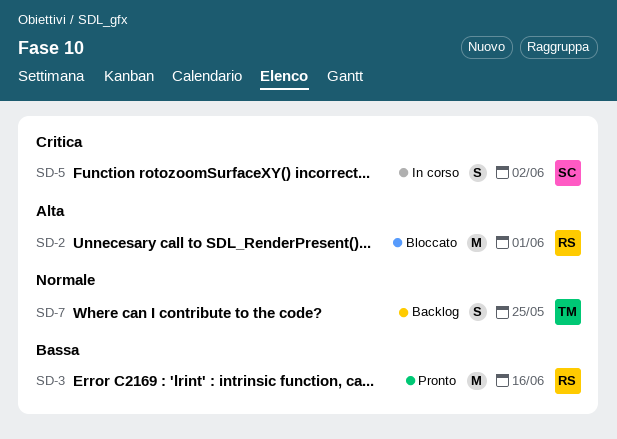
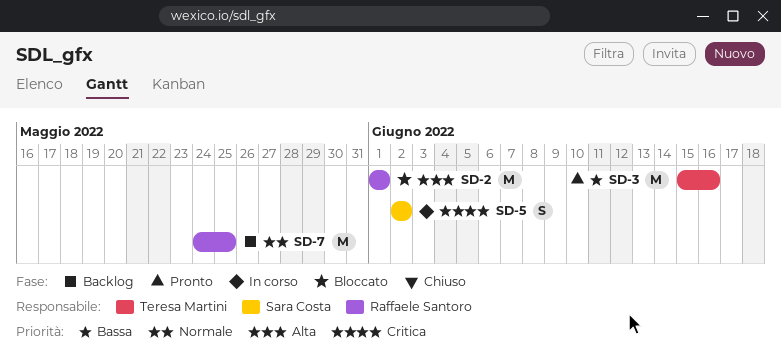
SD-3, owner: Raffaele Santoro -> Teresa Martini
SD-7, owner: Teresa Martini -> Raffaele Santoro
SD-7, estimate: S -> M

